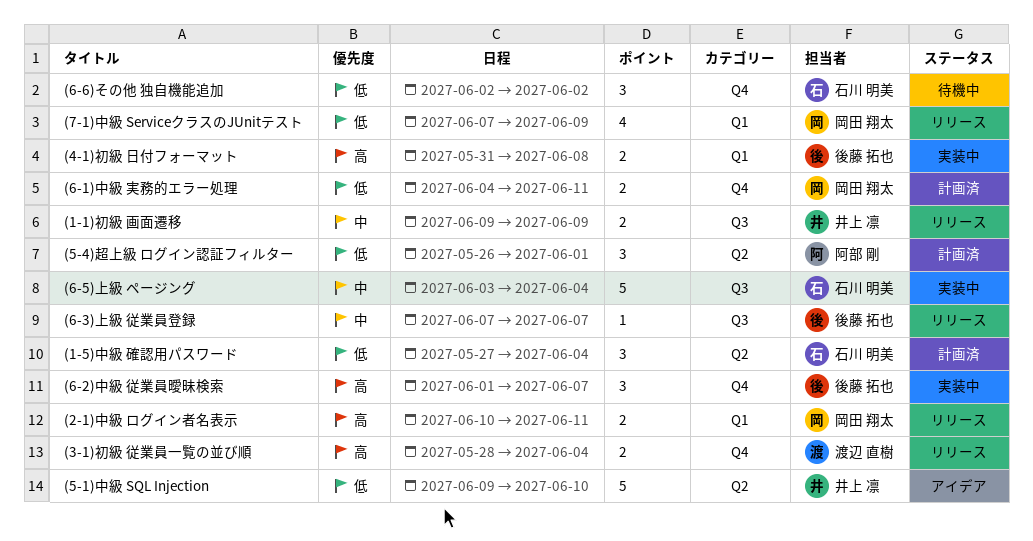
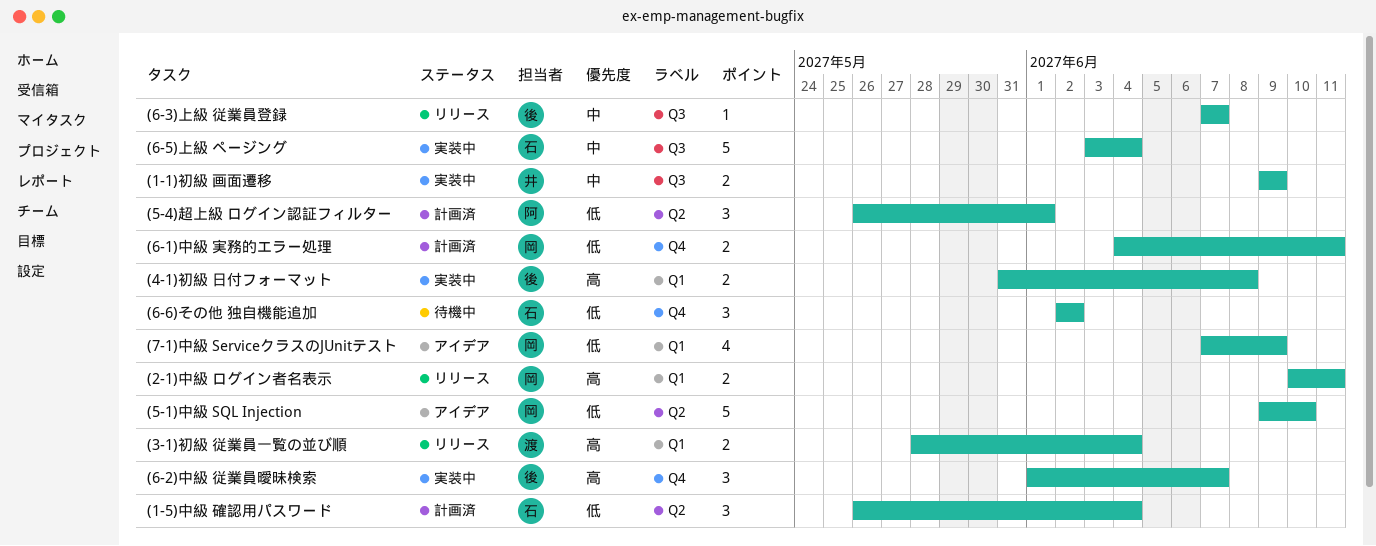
(1-1)初級 画面遷移, status: リリース -> 実装中
(1-5)中級 確認用パスワード, start: May 27 -> May 26
(3-1)初級 従業員一覧の並び順, label: Q4 -> Q1
(5-1)中級 SQL Injection, owner: 井上 凛 -> 岡田 翔太
(7-1)中級 ServiceクラスのJUnitテスト, status: リリース -> アイデア

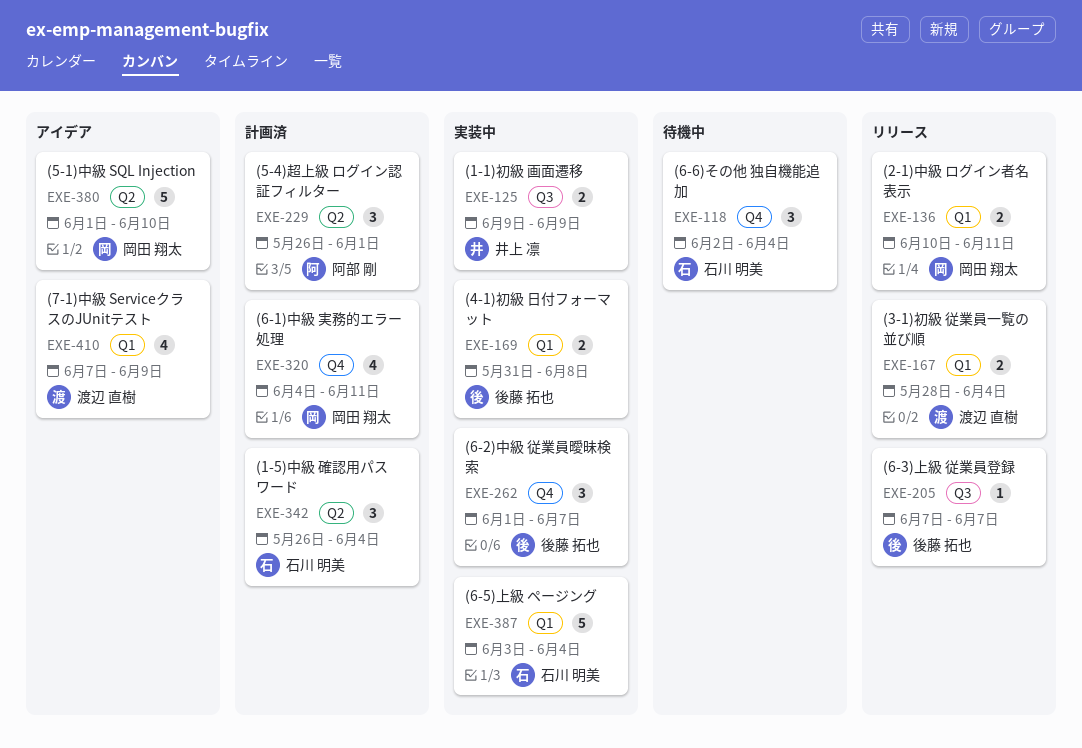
(5-1)中級 SQL Injection, start: Jun 9 -> Jun 1
(6-1)中級 実務的エラー処理, estimate: 2 -> 4
(6-5)上級 ページング, label: Q3 -> Q1
(6-6)その他 独自機能追加, due: Jun 2 -> Jun 4
(7-1)中級 ServiceクラスのJUnitテスト, owner: 岡田 翔太 -> 渡辺 直樹

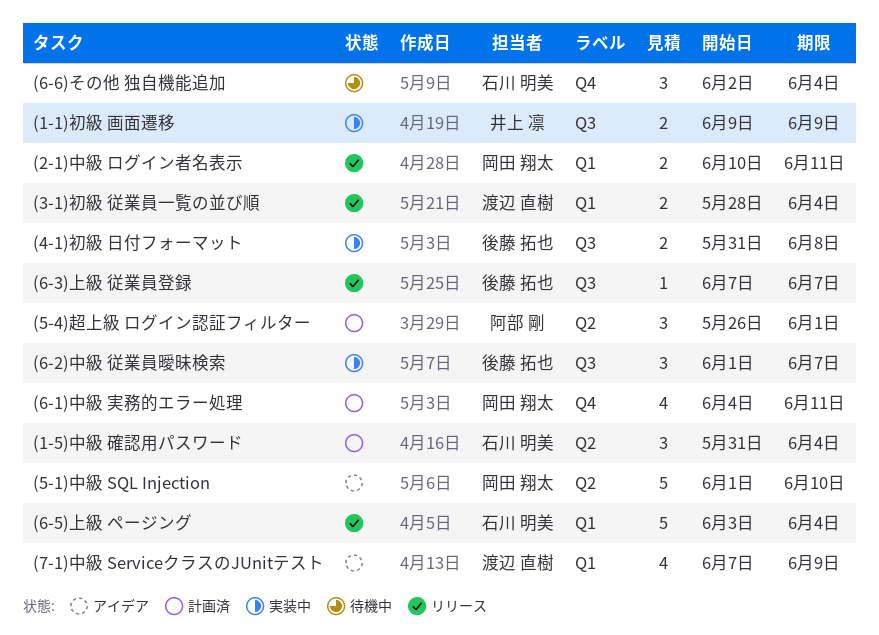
(1-5)中級 確認用パスワード, start: May 26 -> May 31
(4-1)初級 日付フォーマット, label: Q1 -> Q3
(6-2)中級 従業員曖昧検索, label: Q4 -> Q3
(6-5)上級 ページング, status: 実装中 -> リリース

